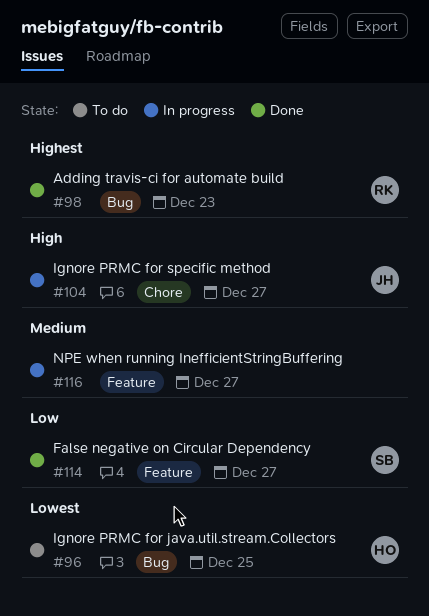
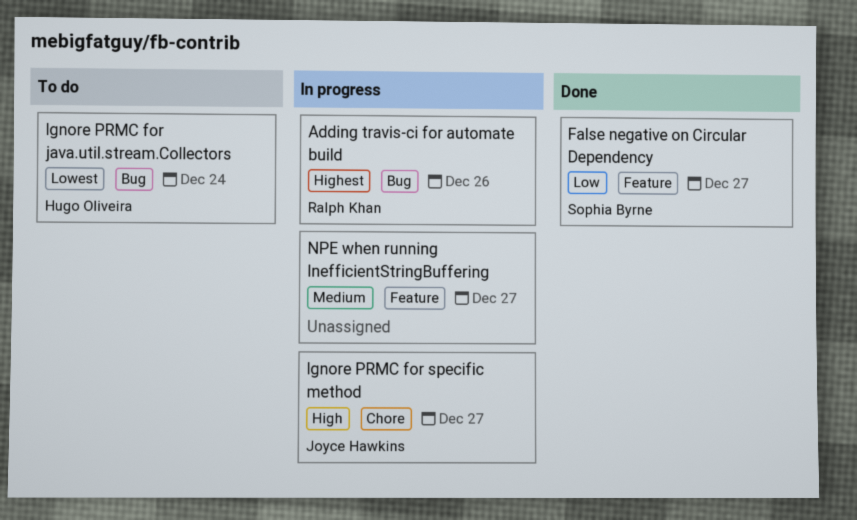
Adding travis-ci for automate build, status: Done -> In progress
Adding travis-ci for automate build, due: Dec 23 -> Dec 26
Ignore PRMC for java.util.stream.Collectors, due: Dec 25 -> Dec 24

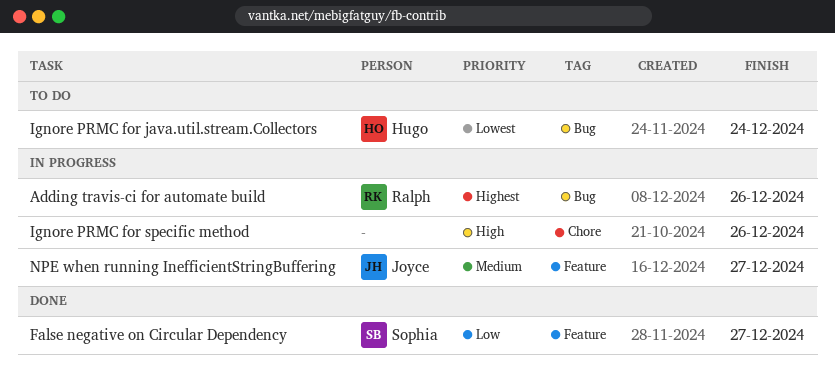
Ignore PRMC for specific method, owner: Joyce Hawkins -> none
Ignore PRMC for specific method, due: Dec 27 -> Dec 26
NPE when running InefficientStringBuffering, owner: none -> Joyce Hawkins

